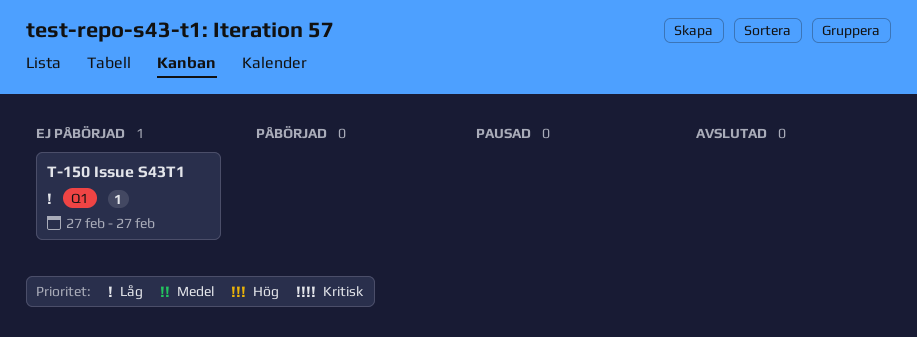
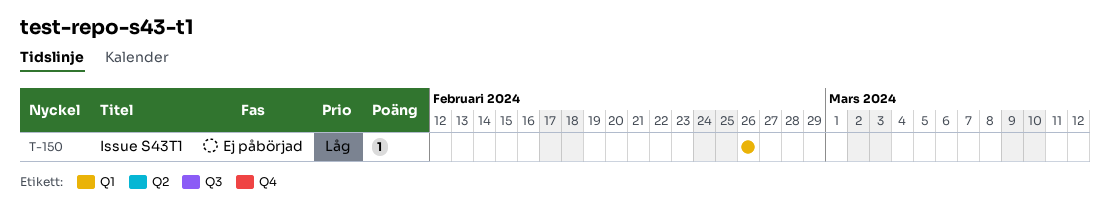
T-150, start: Feb 27 -> Feb 26
T-150, due: Feb 27 -> Feb 26

